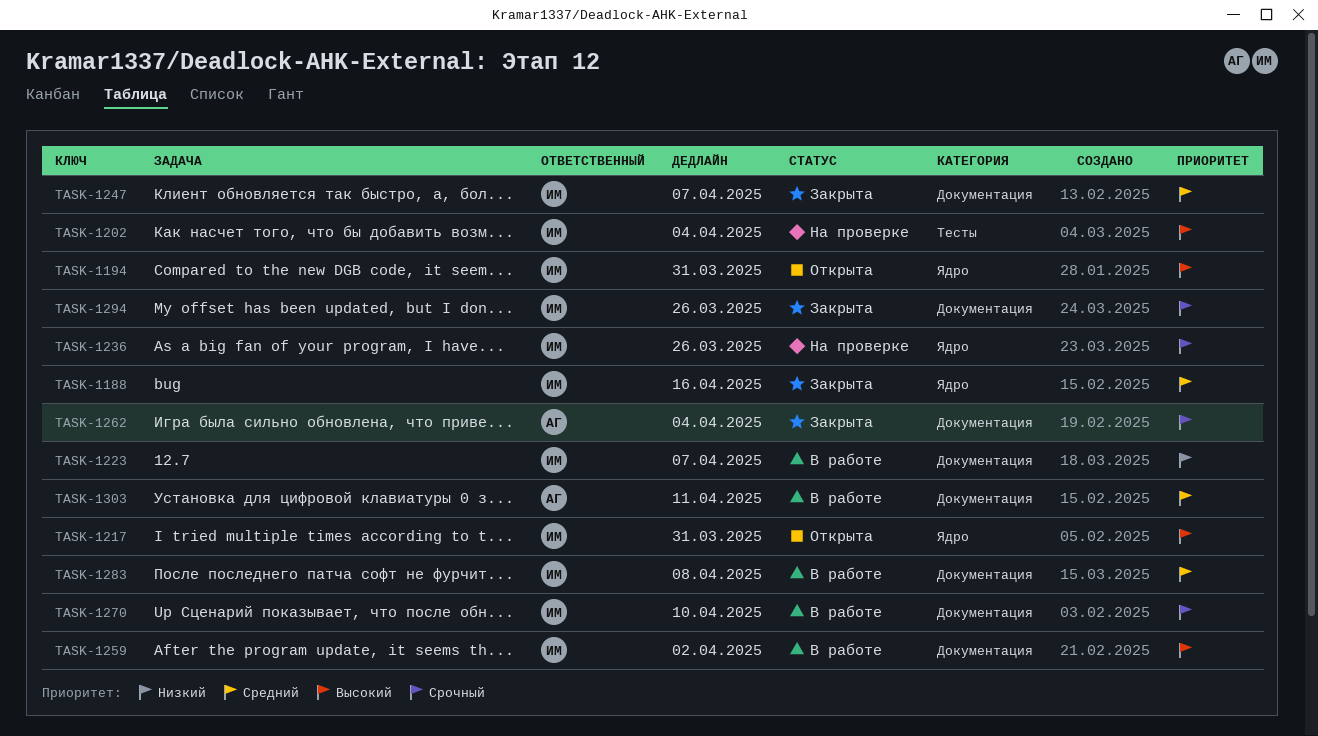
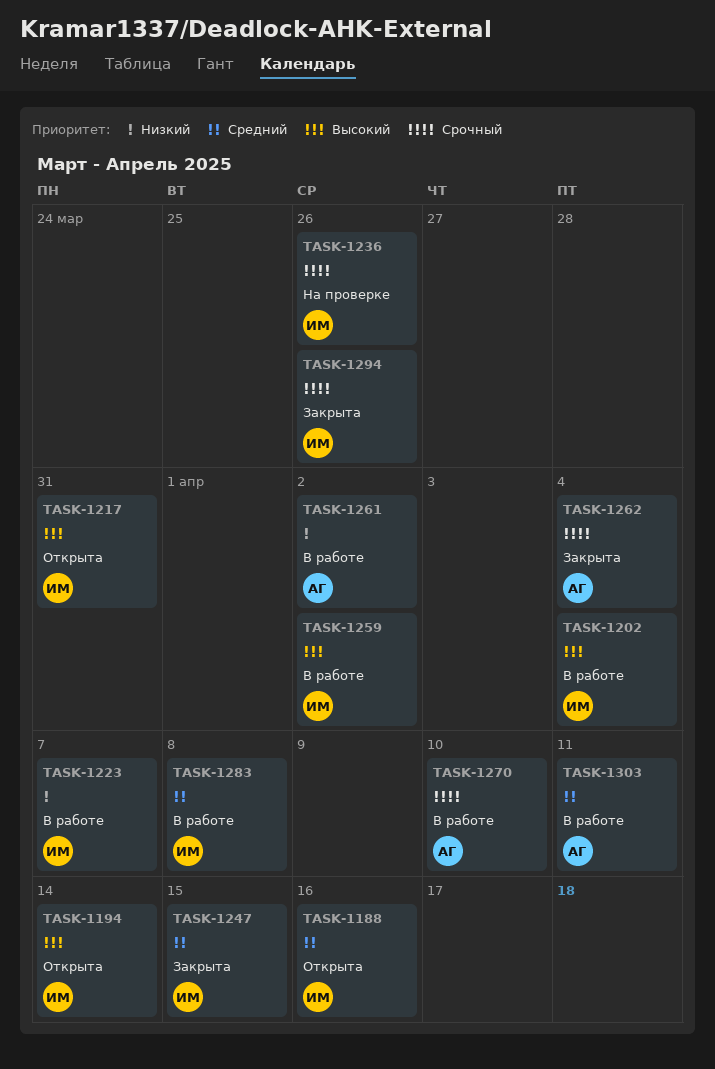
TASK-1188, status: Закрыта -> Открыта
TASK-1194, due: Mar 31 -> Apr 14
TASK-1202, status: На проверке -> В работе
TASK-1247, due: Apr 7 -> Apr 15
TASK-1261: none -> present
TASK-1270, owner: ИМ -> АГ

